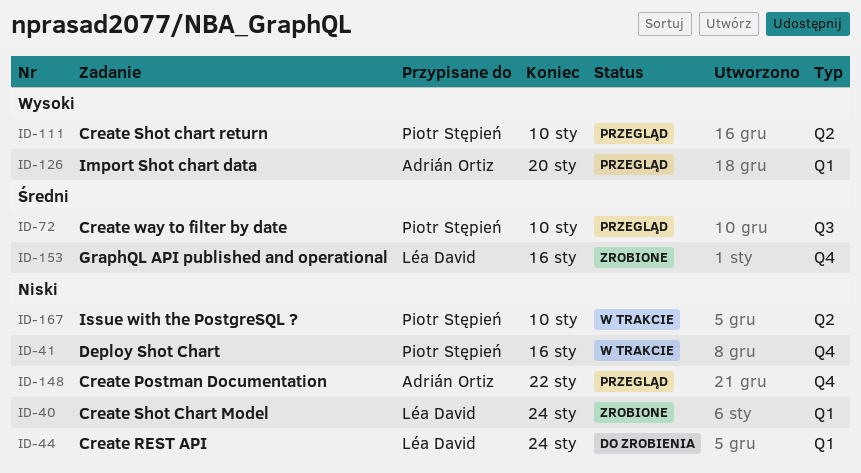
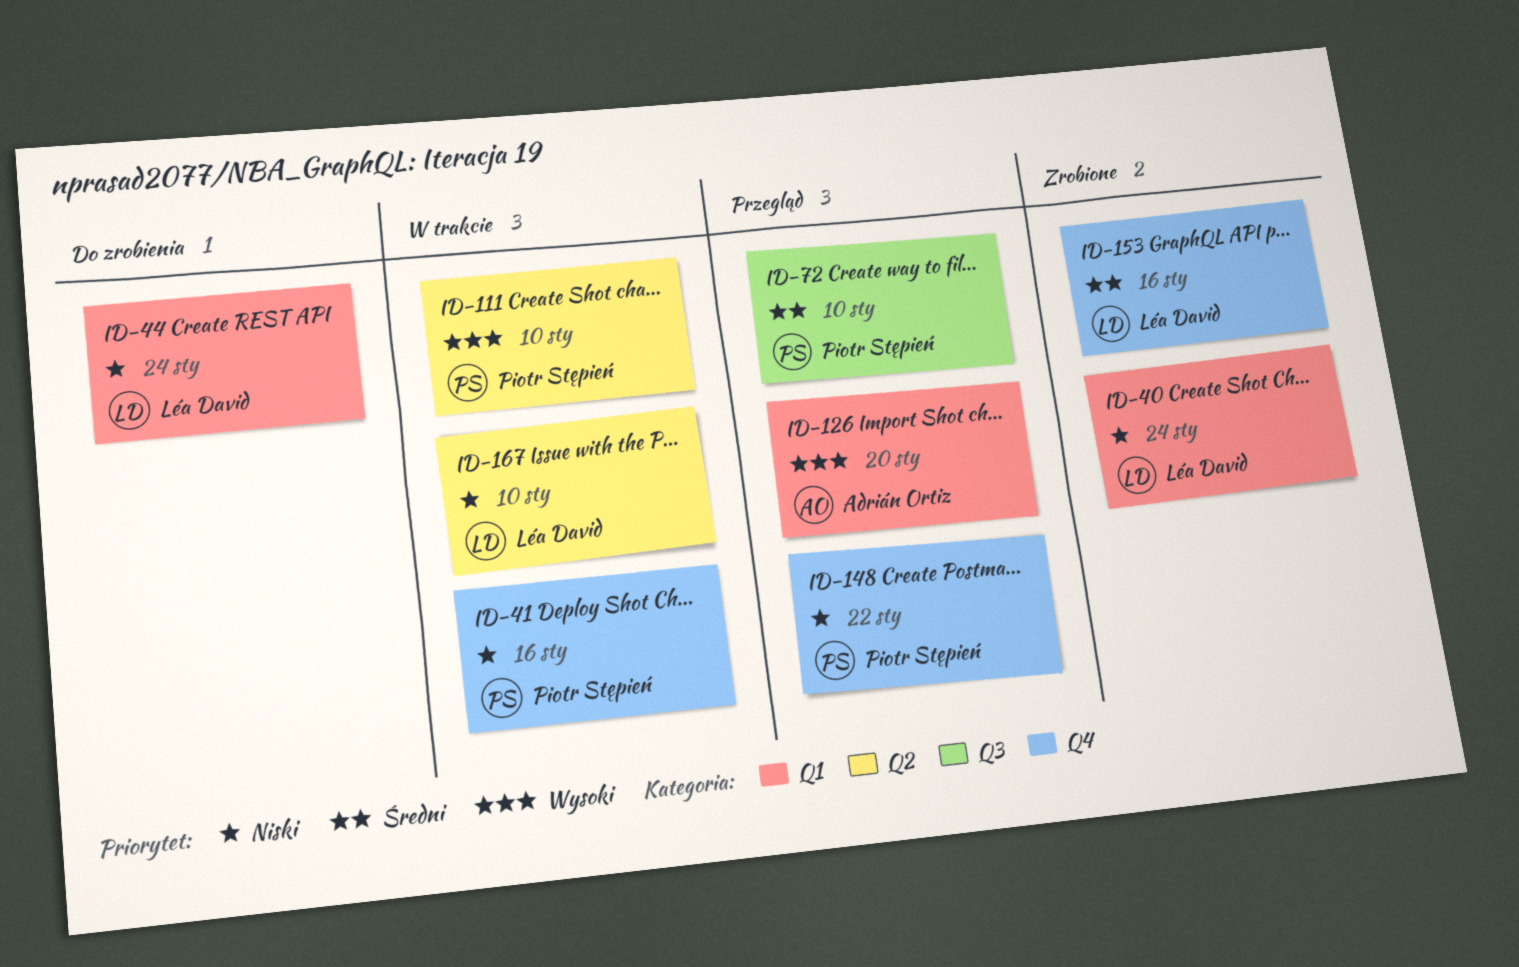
ID-111, status: Przegląd -> W trakcie
ID-148, owner: Adrián Ortiz -> Piotr Stępień
ID-167, owner: Piotr Stępień -> Léa David

